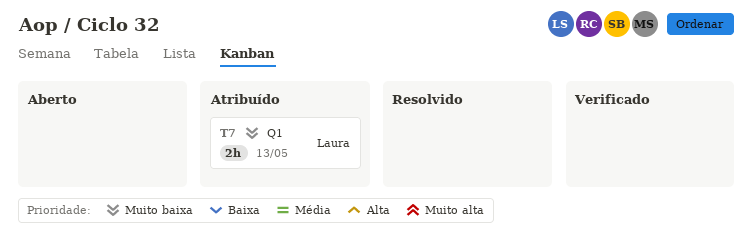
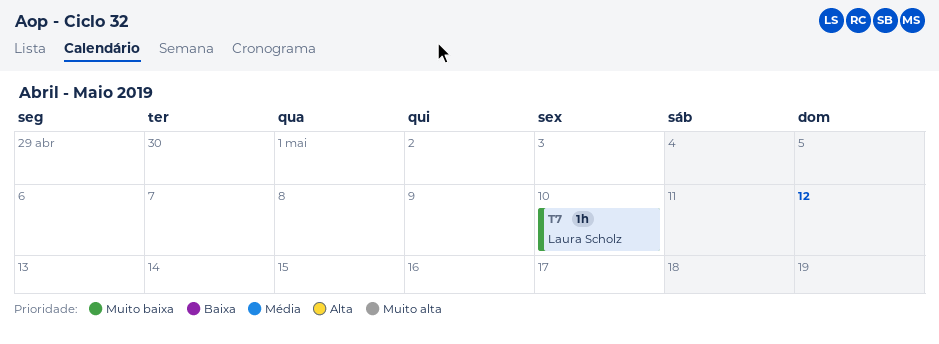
T7, estimate: 2h -> 1h
T7, due: May 13 -> May 10

